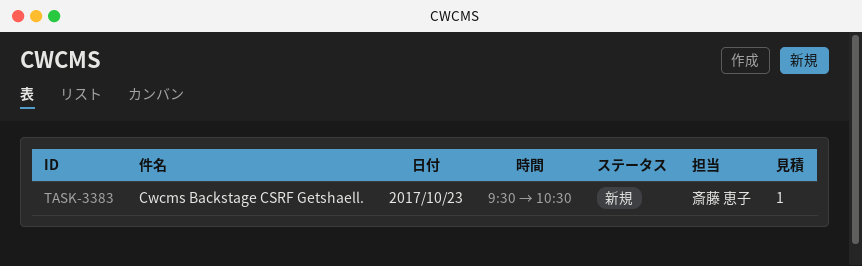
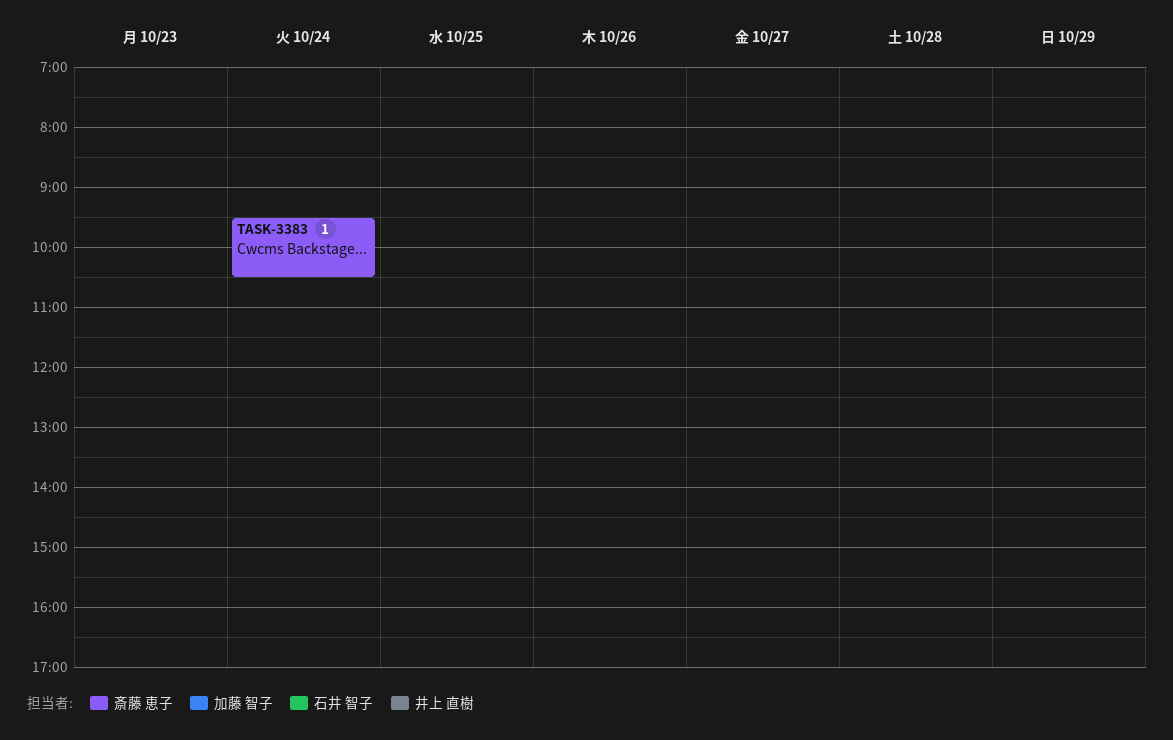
TASK-3383, day: Oct 23 -> Oct 24

